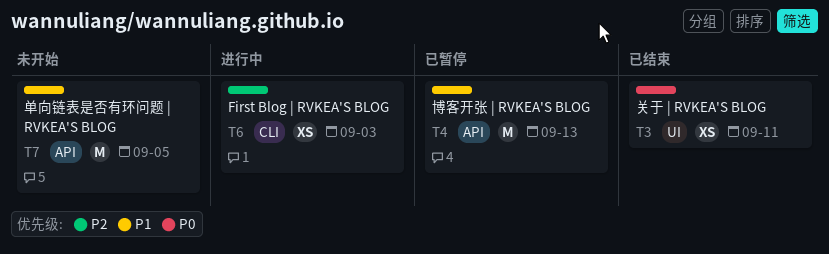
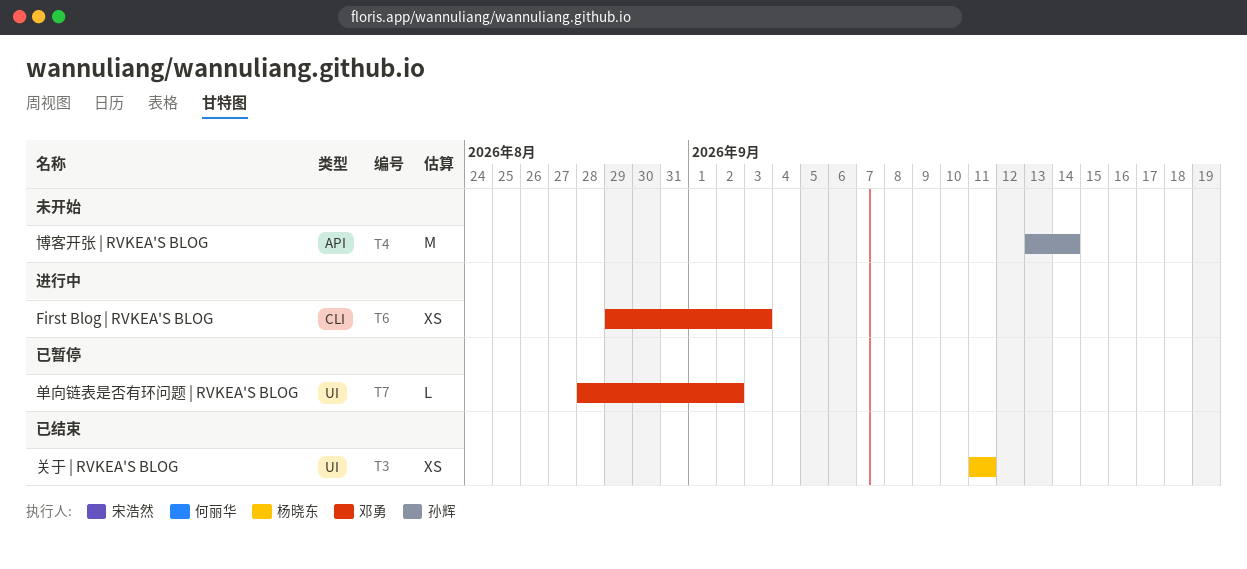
T4, status: 已暂停 -> 未开始
T4, due: Sep 13 -> Sep 14
T7, status: 未开始 -> 已暂停
T7, label: API -> UI
T7, estimate: M -> L
T7, due: Sep 5 -> Sep 2

